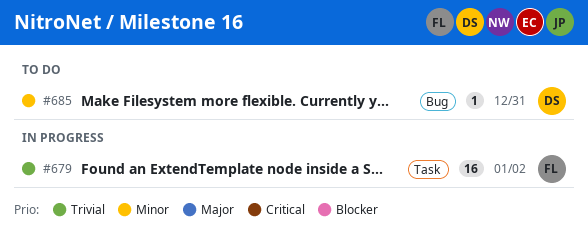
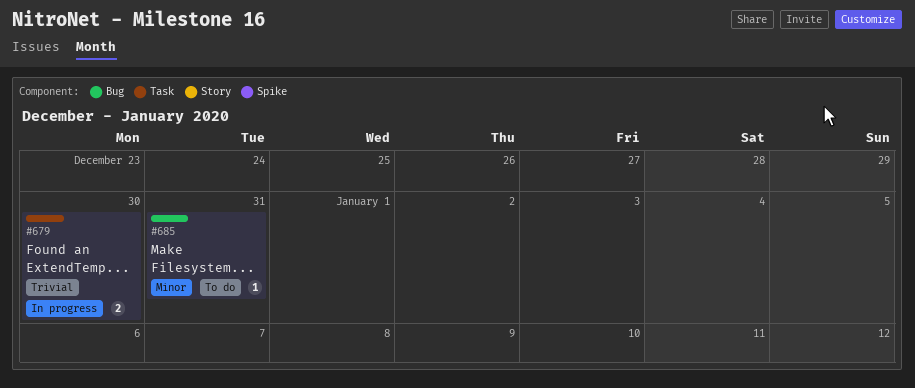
#679, estimate: 16 -> 2
#679, due: Jan 2 -> Dec 30

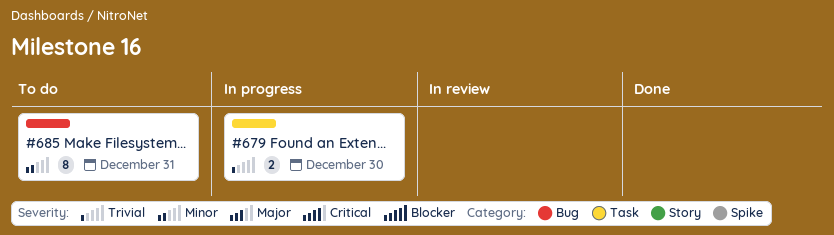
#685, estimate: 1 -> 8

